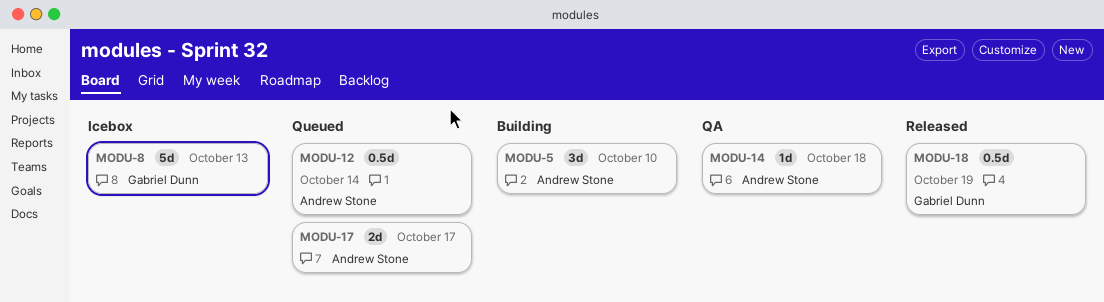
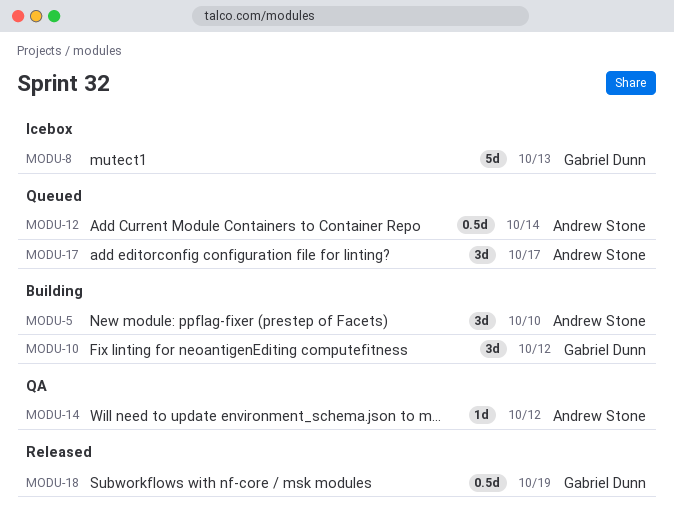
MODU-10: none -> present
MODU-14, due: Oct 18 -> Oct 12
MODU-17, estimate: 2d -> 3d

